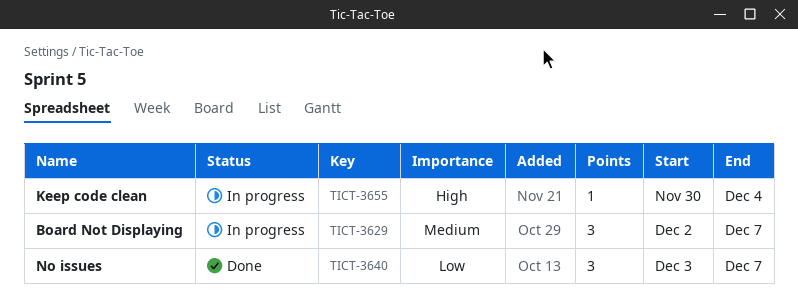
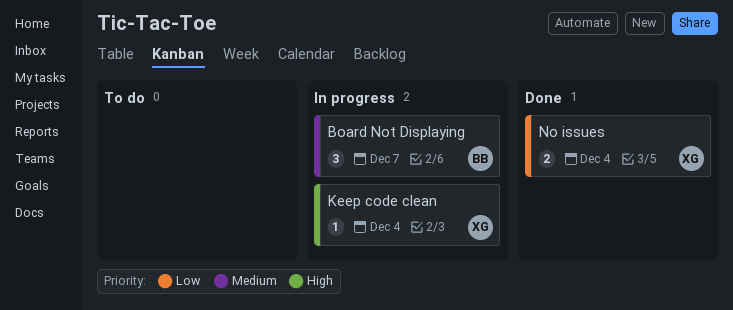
No issues, estimate: 3 -> 2
No issues, due: Dec 7 -> Dec 4

